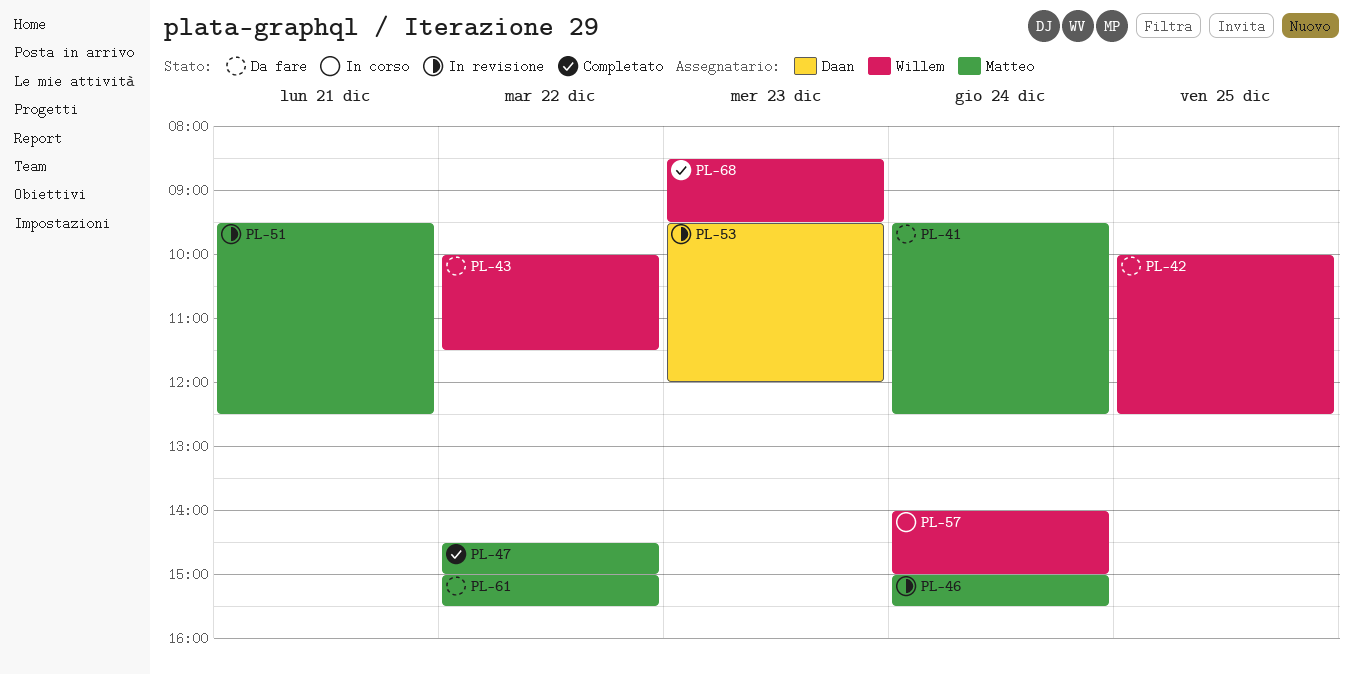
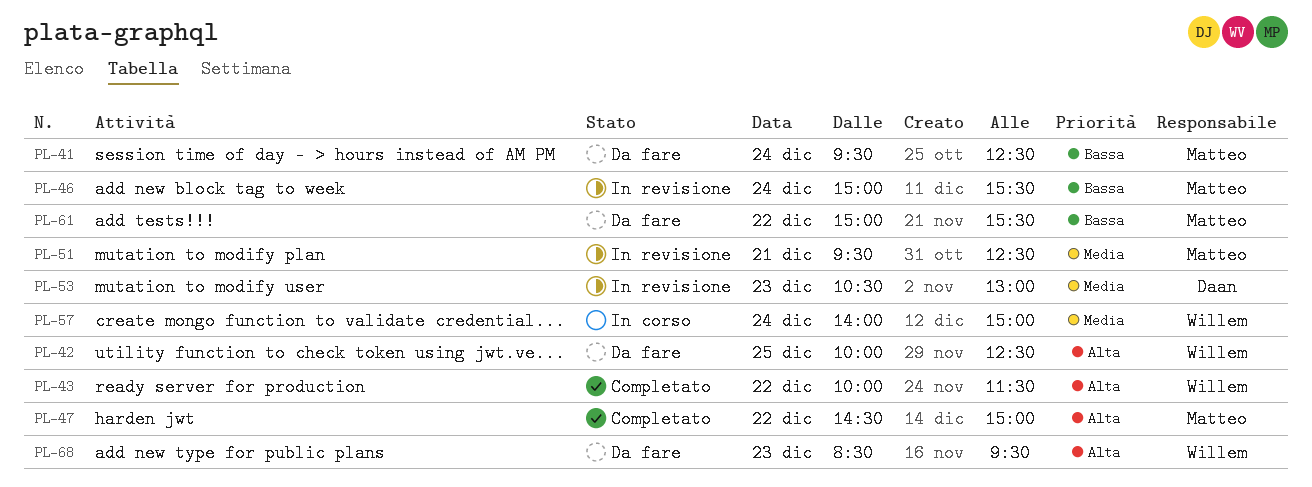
PL-43, status: Da fare -> Completato
PL-53, begins: 09:30 -> 10:30
PL-53, ends: 12:00 -> 13:00
PL-68, status: Completato -> Da fare

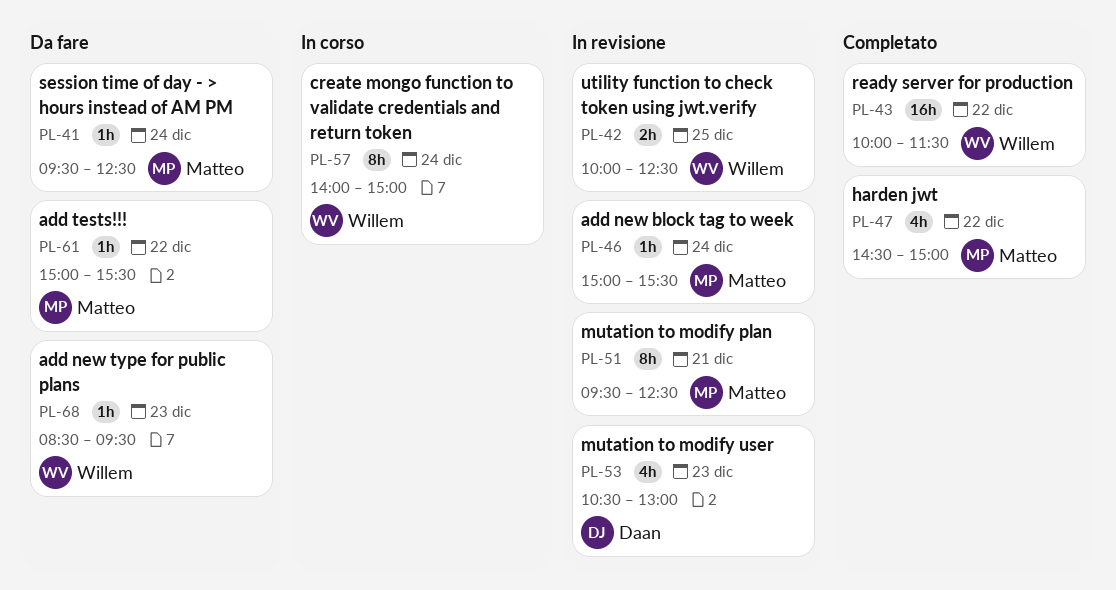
PL-42, status: Da fare -> In revisione

